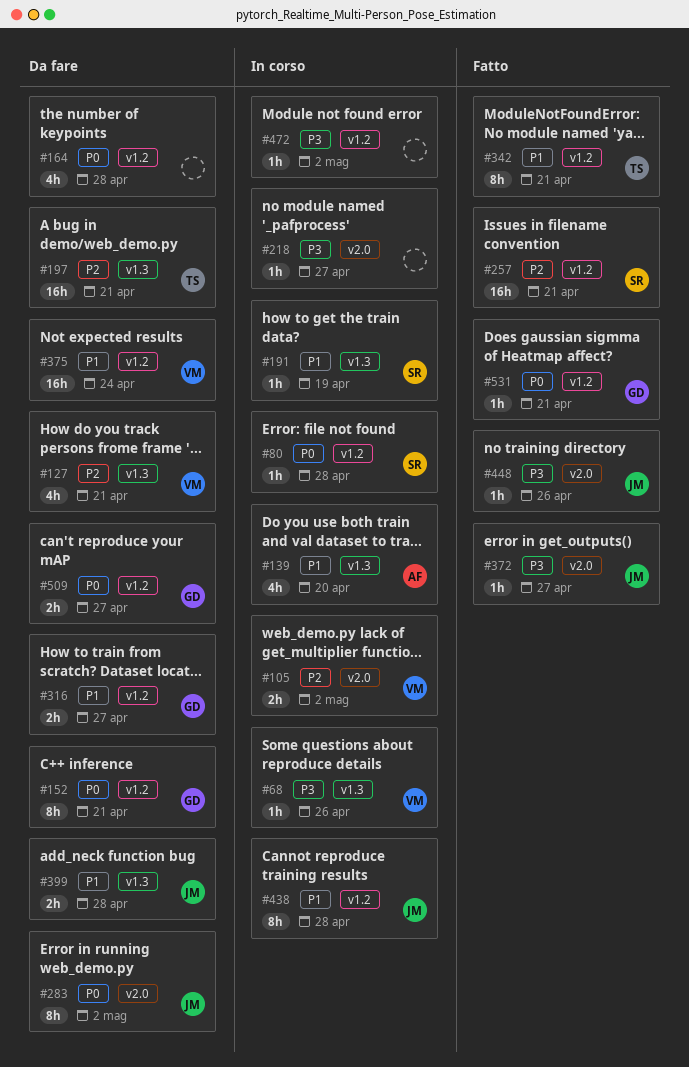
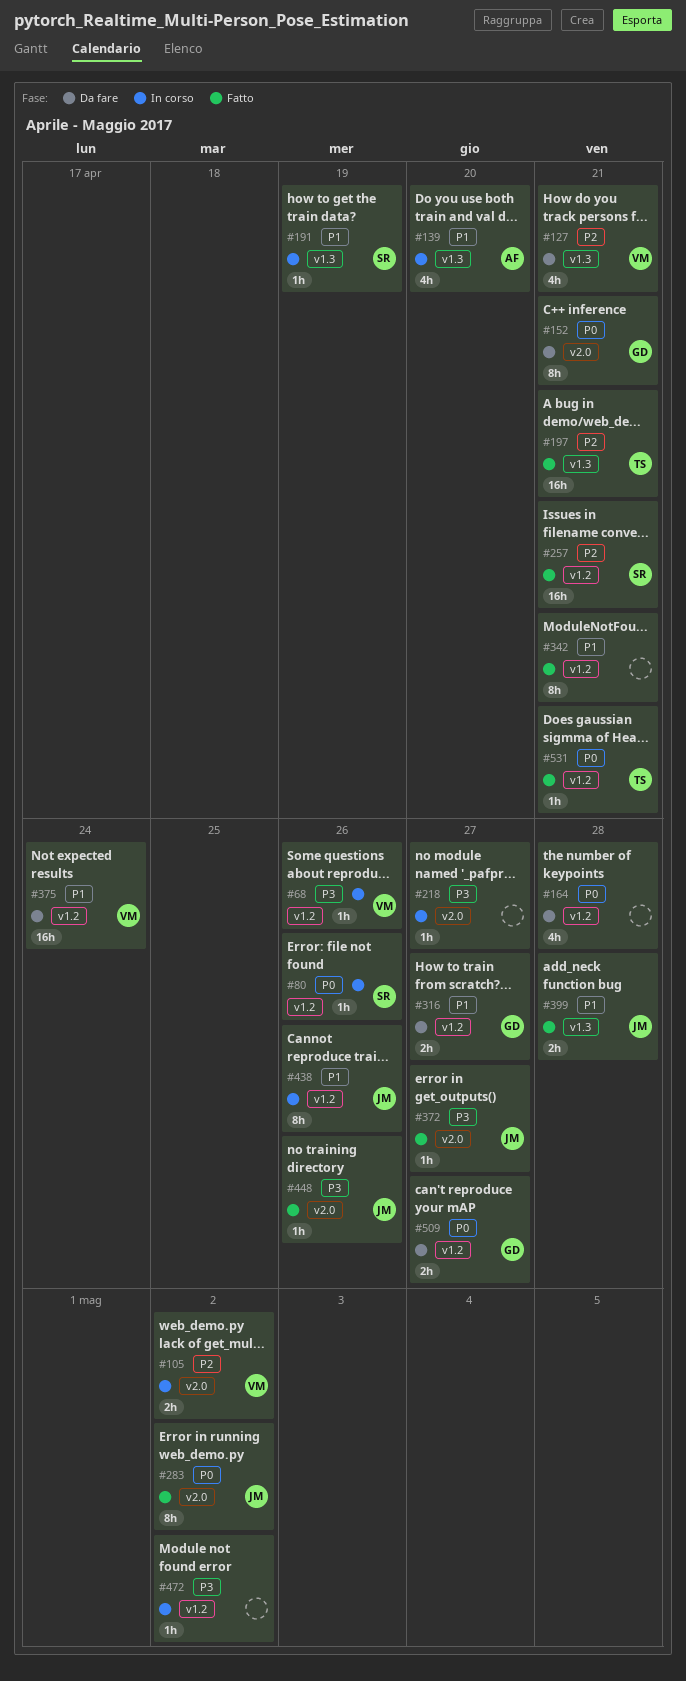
#68, label: v1.3 -> v1.2
#80, due: Apr 28 -> Apr 26
#152, label: v1.2 -> v2.0
#197, status: Da fare -> Fatto
#283, status: Da fare -> Fatto
#342, owner: TS -> none
#399, status: Da fare -> Fatto
#438, due: Apr 28 -> Apr 26
#531, owner: GD -> TS

